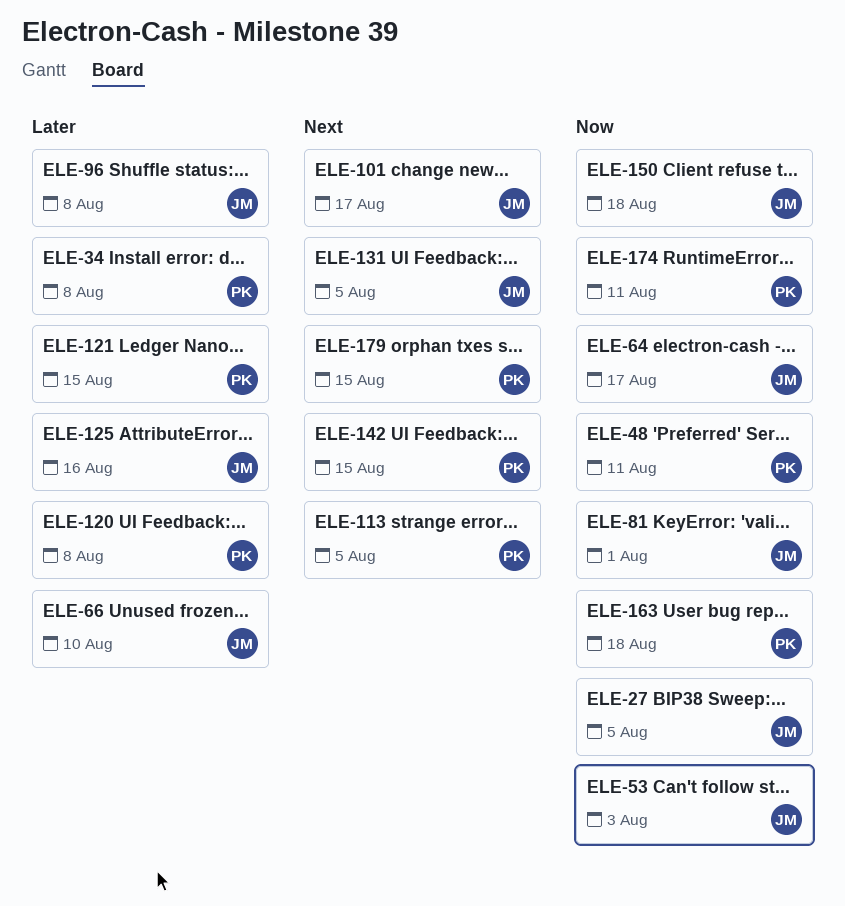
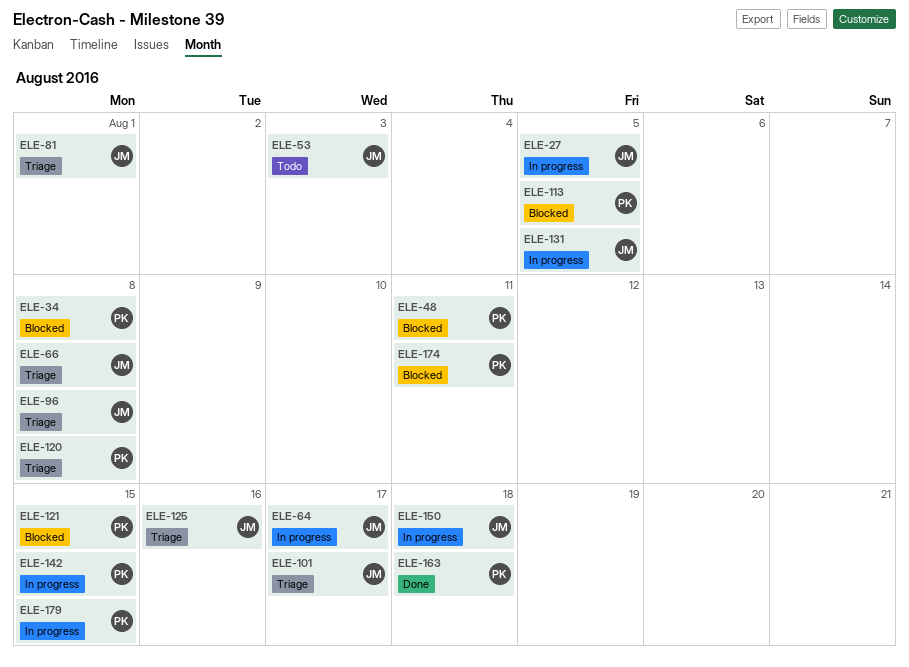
ELE-66, due: Aug 10 -> Aug 8

